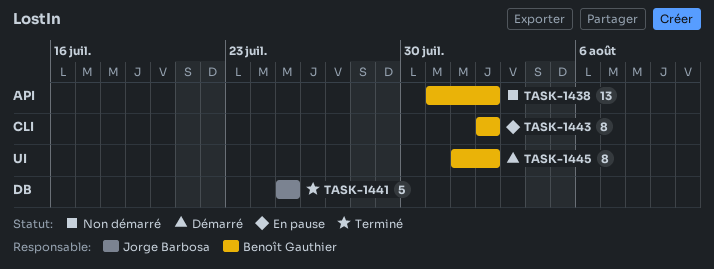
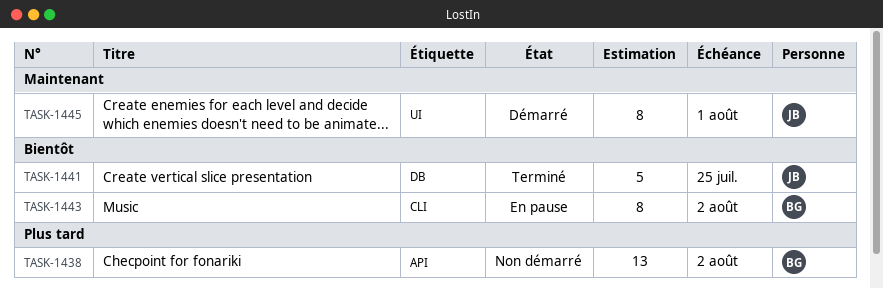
TASK-1445, owner: Benoît Gauthier -> Jorge Barbosa
TASK-1445, due: Aug 2 -> Aug 1

